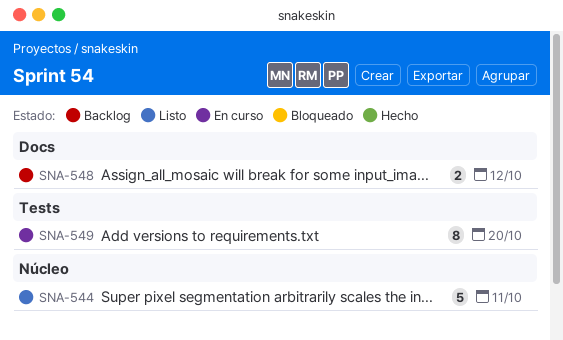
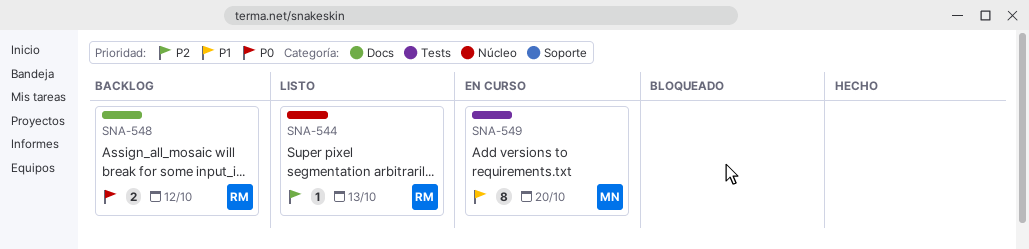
SNA-544, estimate: 5 -> 1
SNA-544, due: Oct 11 -> Oct 13

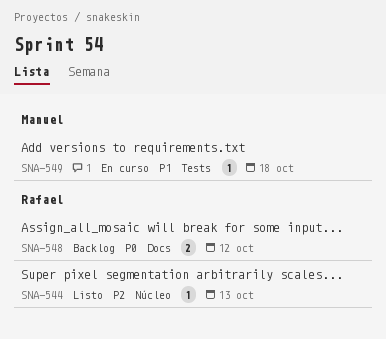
SNA-549, estimate: 8 -> 1
SNA-549, due: Oct 20 -> Oct 18

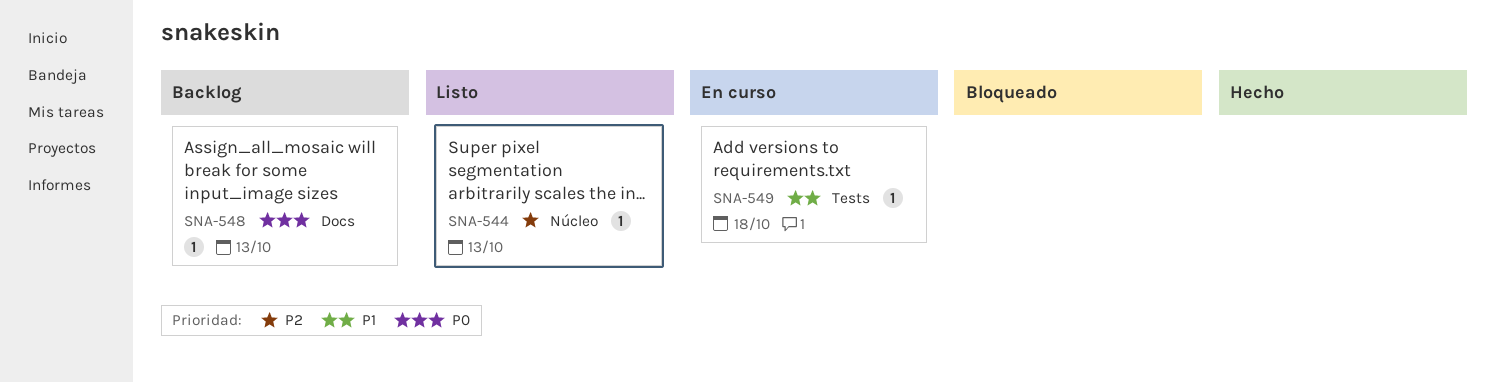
SNA-548, estimate: 2 -> 1
SNA-548, due: Oct 12 -> Oct 13

